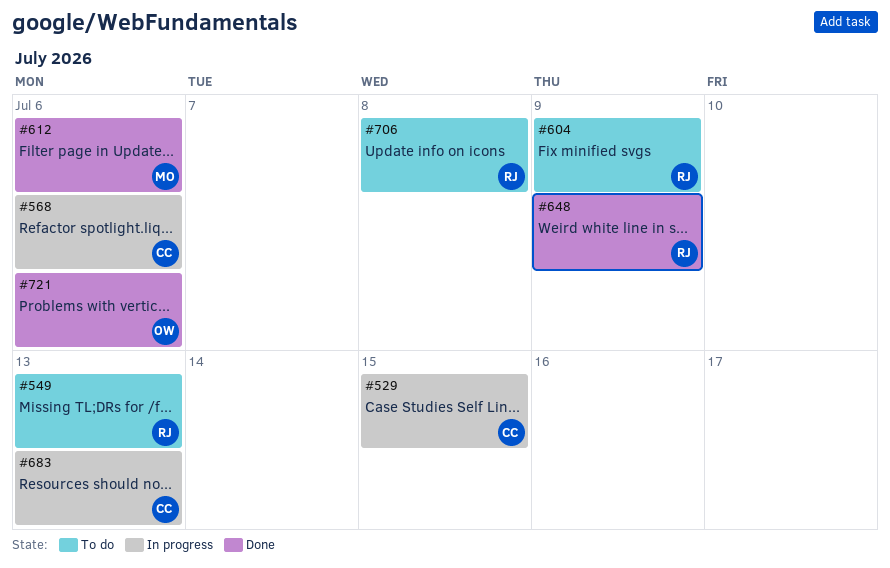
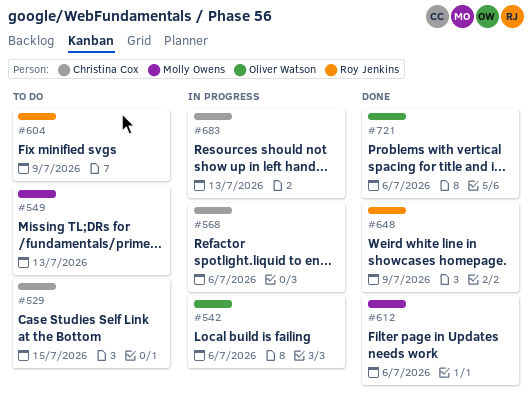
#529, status: In progress -> To do
#542: none -> present
#549, owner: Roy Jenkins -> Molly Owens
#706: present -> none

